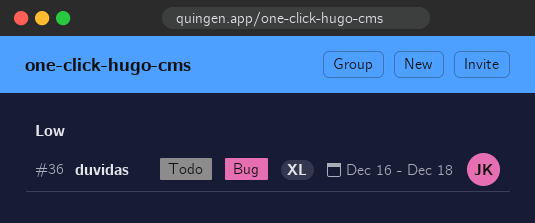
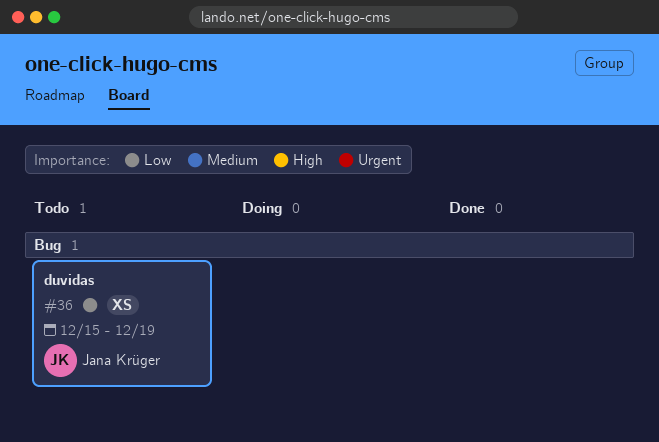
#36, estimate: XL -> XS
#36, start: Dec 16 -> Dec 15
#36, due: Dec 18 -> Dec 19

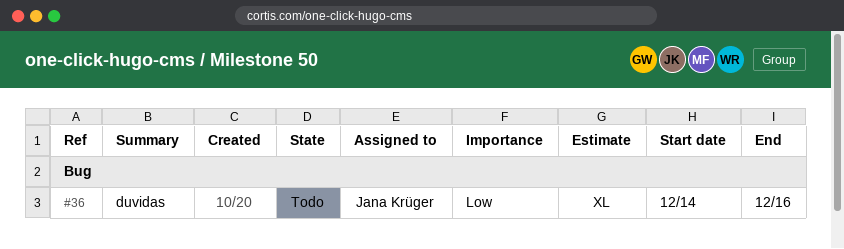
#36, estimate: XS -> XL
#36, start: Dec 15 -> Dec 14
#36, due: Dec 19 -> Dec 16

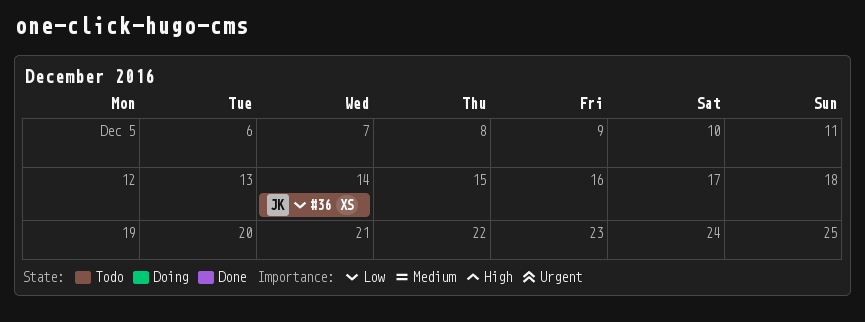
#36, estimate: XL -> XS
#36, due: Dec 16 -> Dec 14

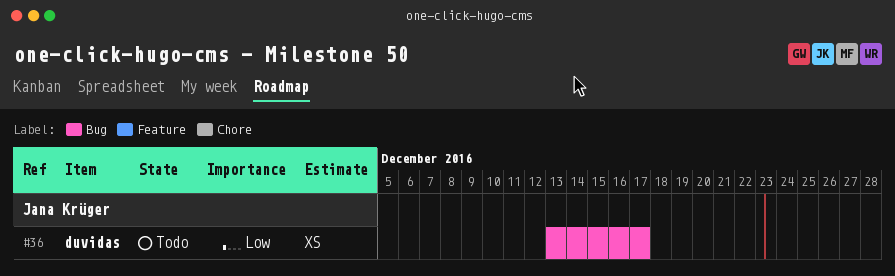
#36, start: Dec 14 -> Dec 13
#36, due: Dec 14 -> Dec 17

